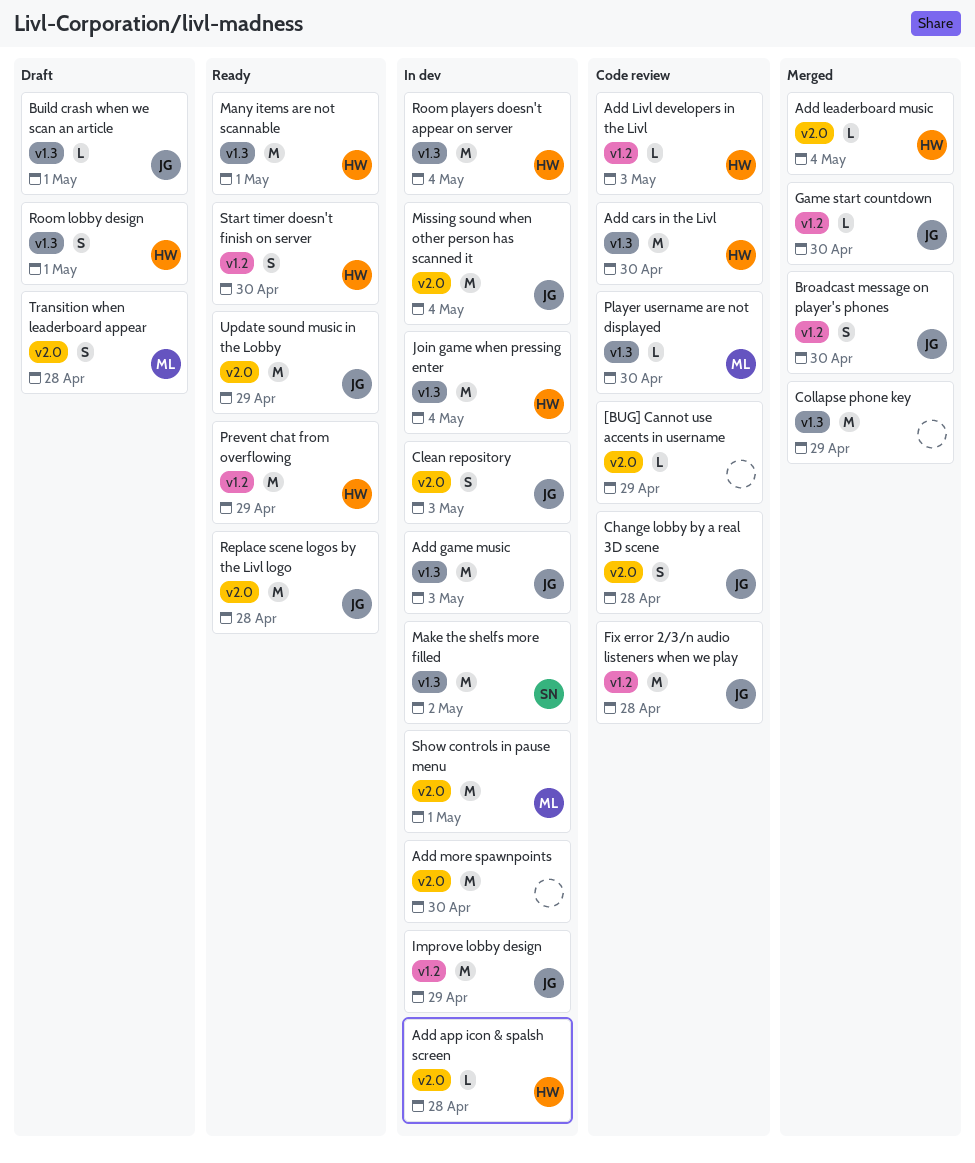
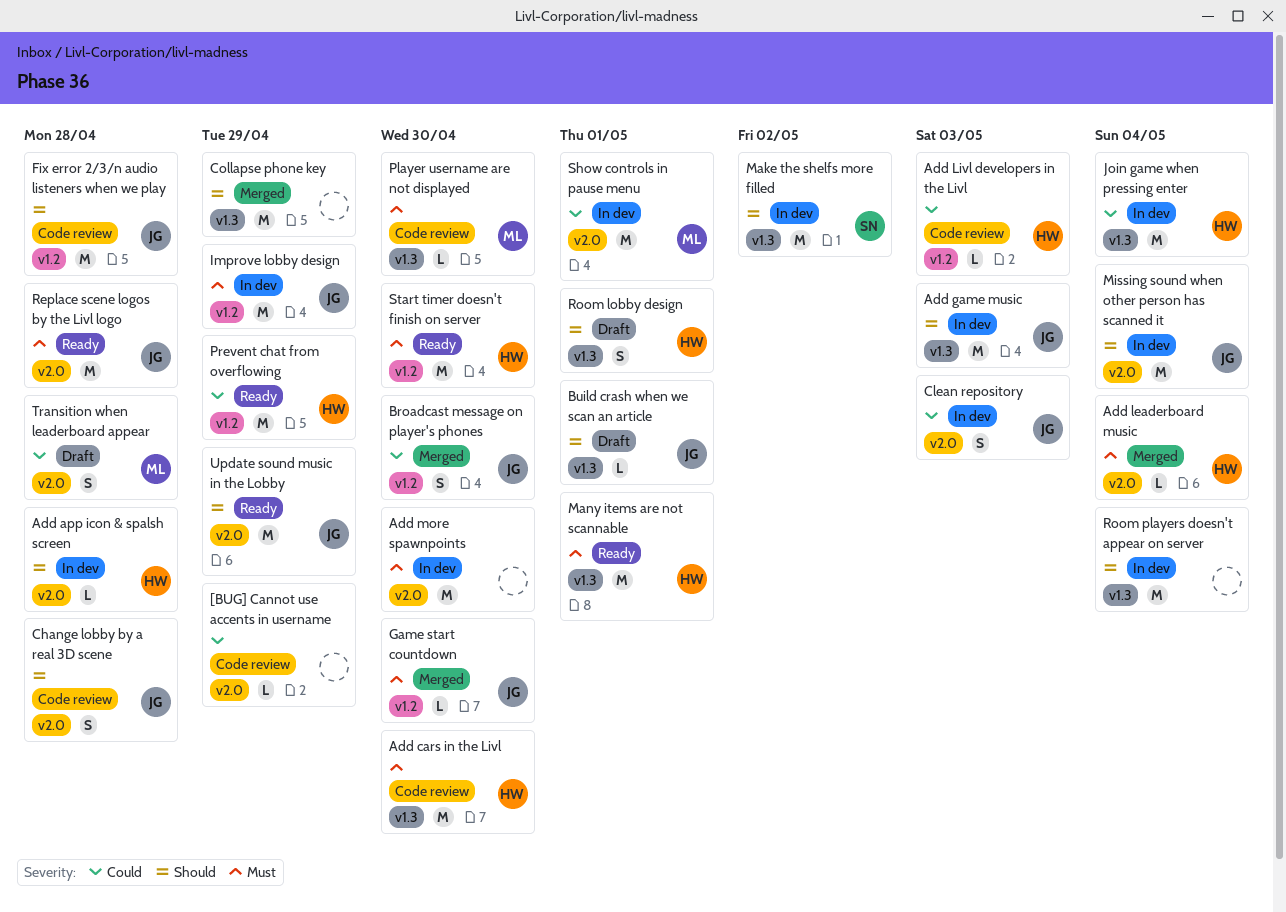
Room players doesn't appear on server, owner: HW -> none
Start timer doesn't finish on server, estimate: S -> M

